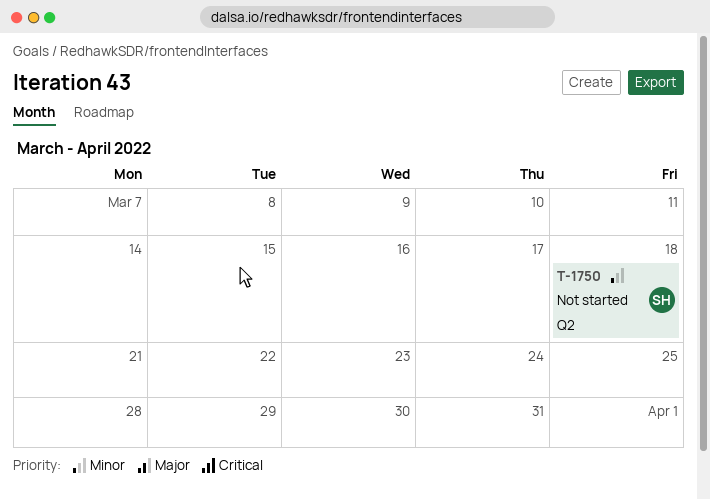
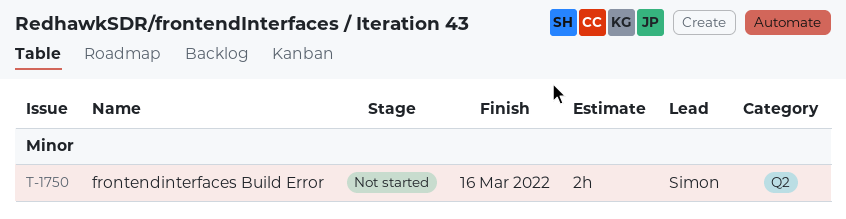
T-1750, due: Mar 18 -> Mar 16

